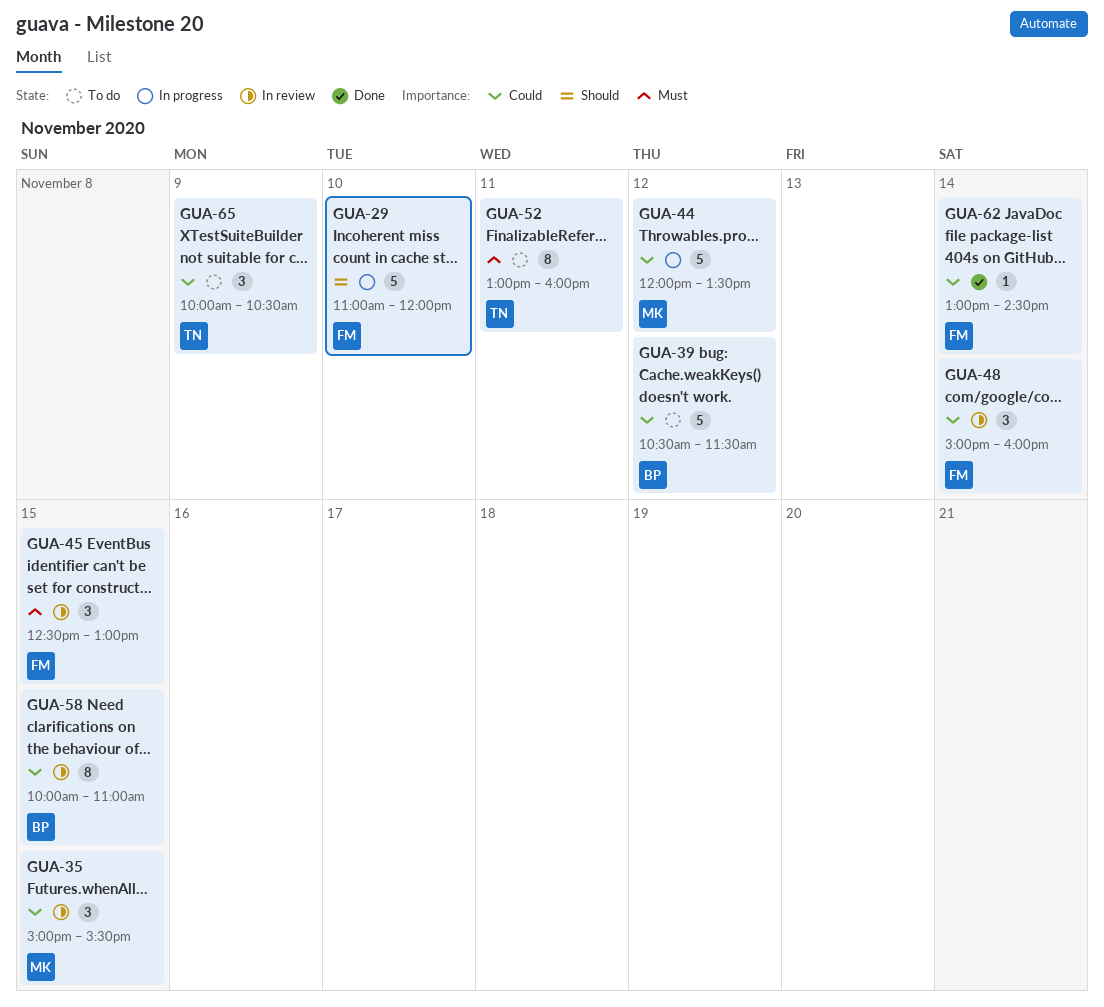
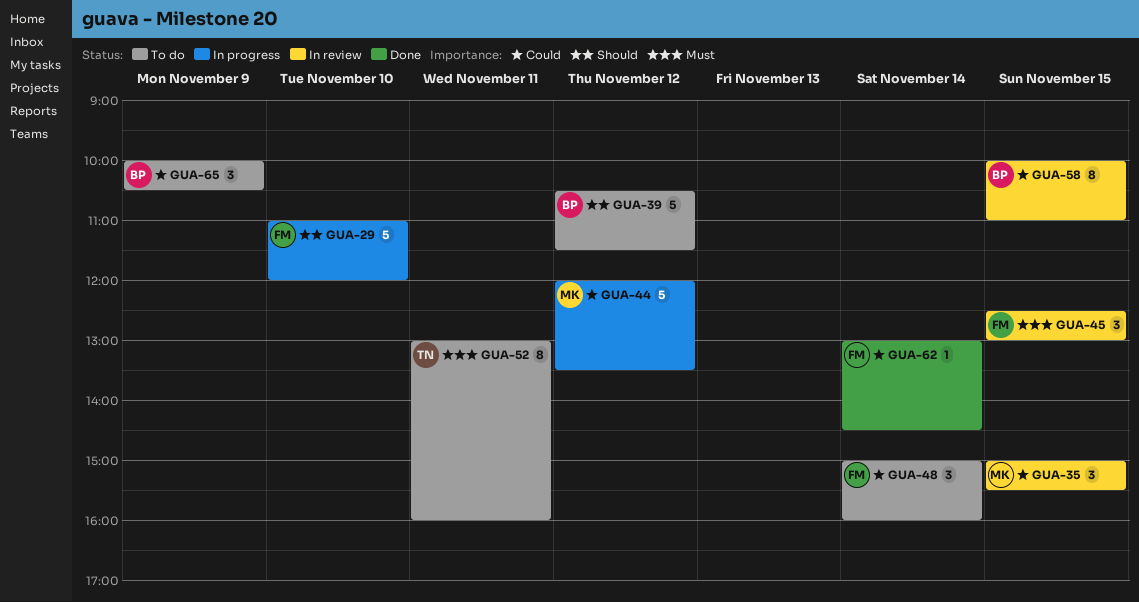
GUA-39, priority: Could -> Should
GUA-48, status: In review -> To do
GUA-65, owner: TN -> BP

